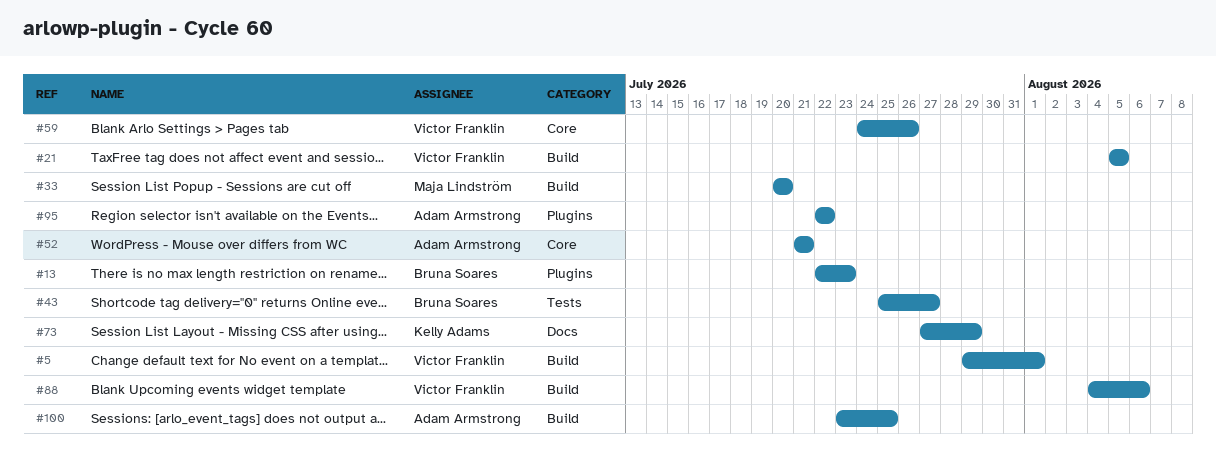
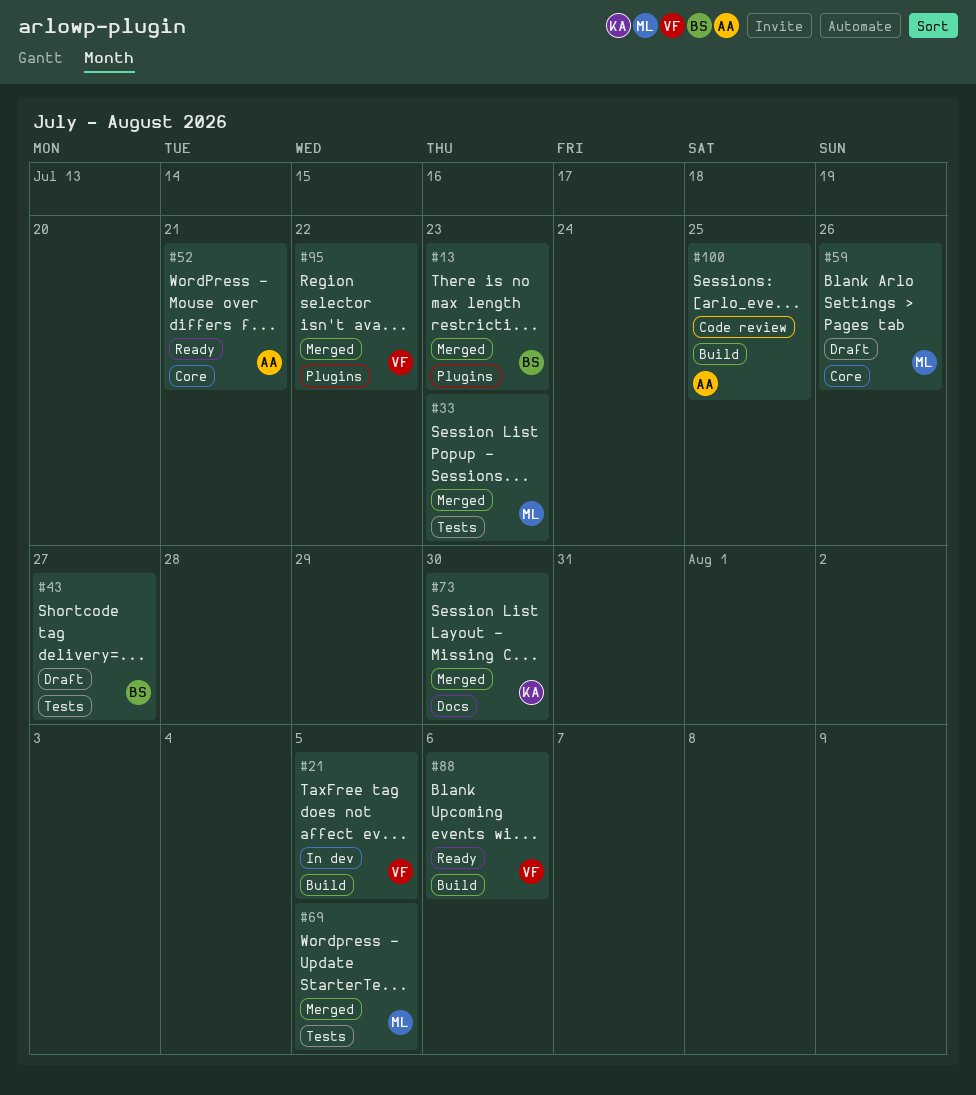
#5: present -> none
#33, label: Build -> Tests
#33, due: Jul 20 -> Jul 23
#59, owner: Victor Franklin -> Maja Lindström
#69: none -> present
#73, due: Jul 29 -> Jul 30
#95, owner: Adam Armstrong -> Victor Franklin

